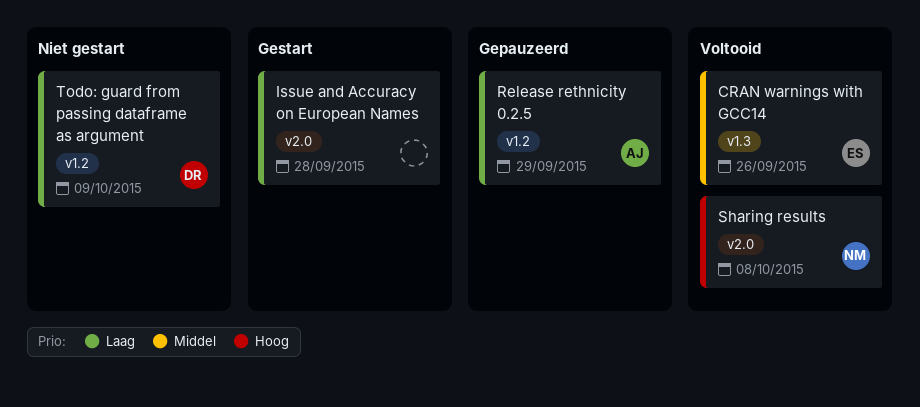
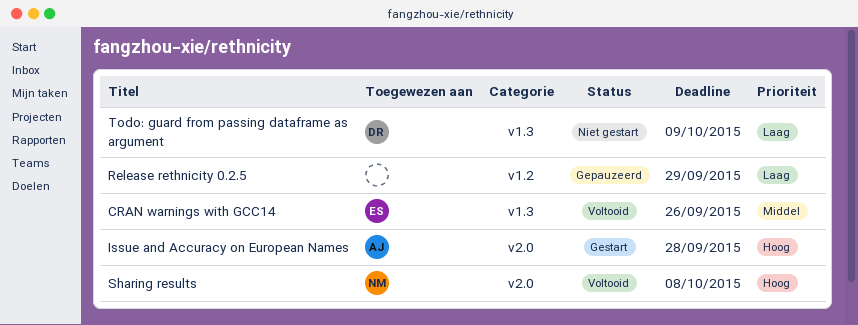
Issue and Accuracy on European Names, owner: none -> AJ
Issue and Accuracy on European Names, priority: Laag -> Hoog
Release rethnicity 0.2.5, owner: AJ -> none
Todo: guard from passing dataframe as argument, label: v1.2 -> v1.3

